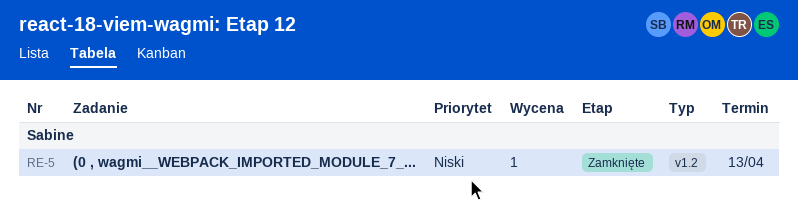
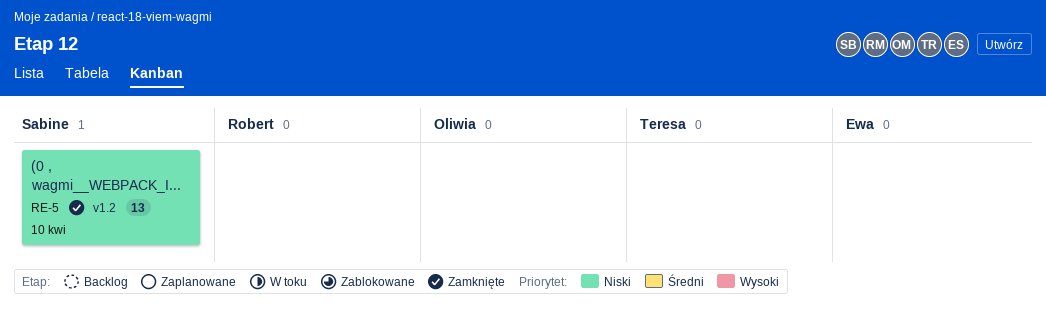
RE-5, estimate: 1 -> 13
RE-5, due: Apr 13 -> Apr 10

